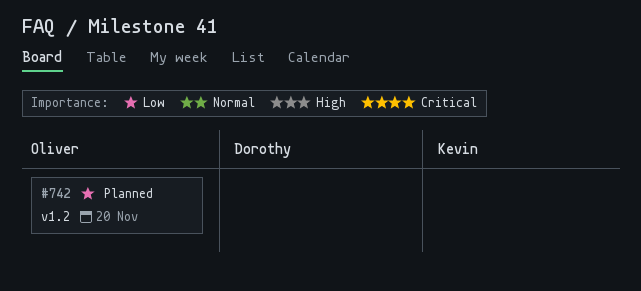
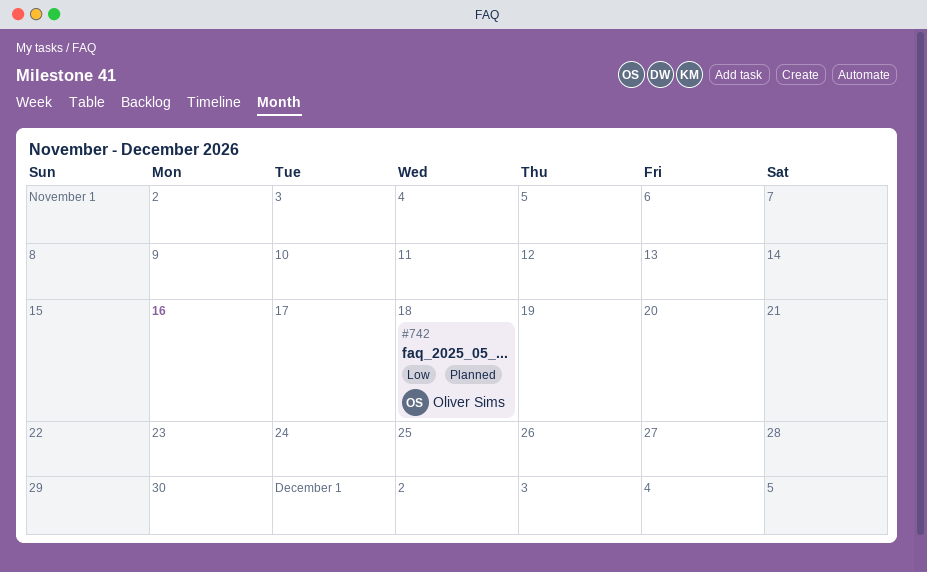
#742, due: Nov 20 -> Nov 18

